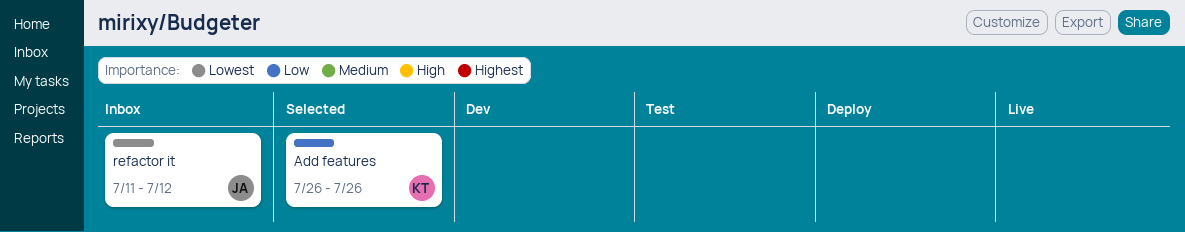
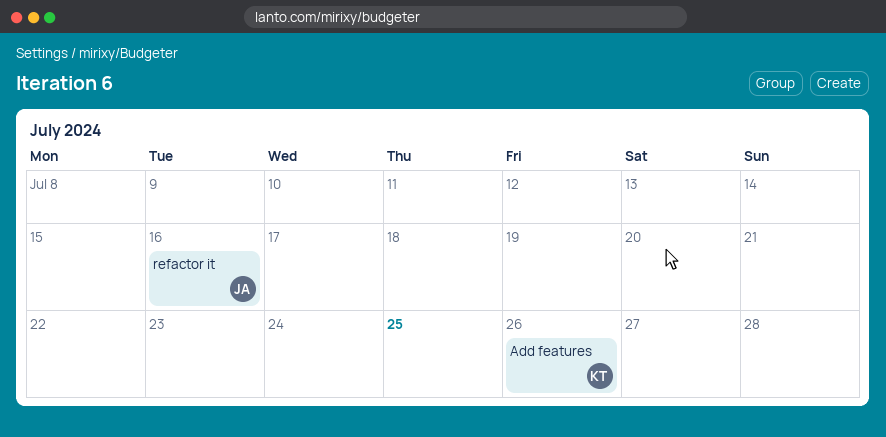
refactor it, due: Jul 12 -> Jul 16

